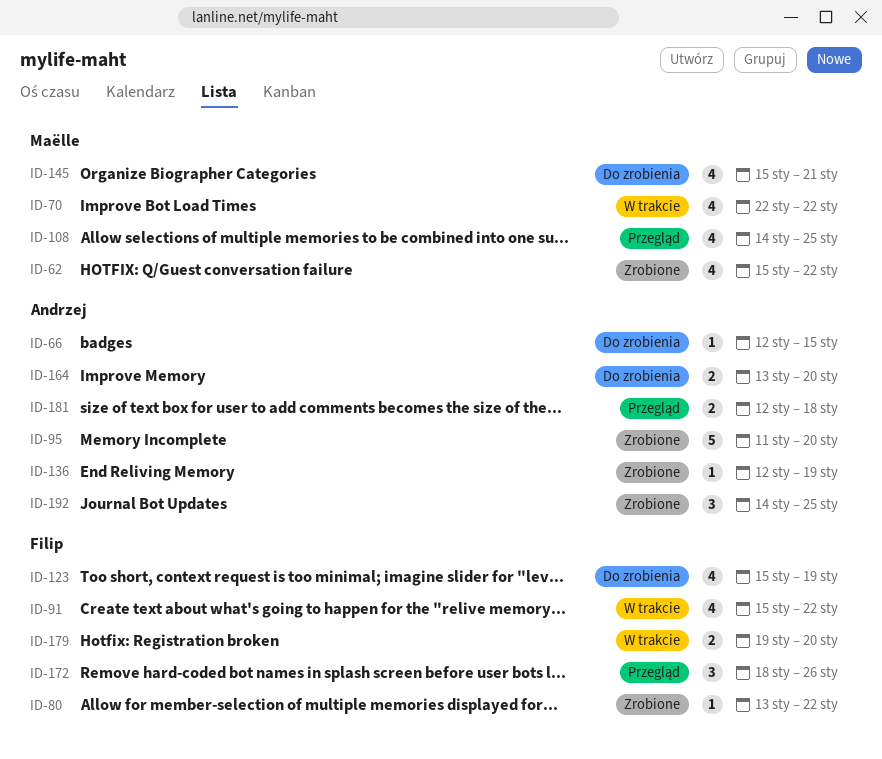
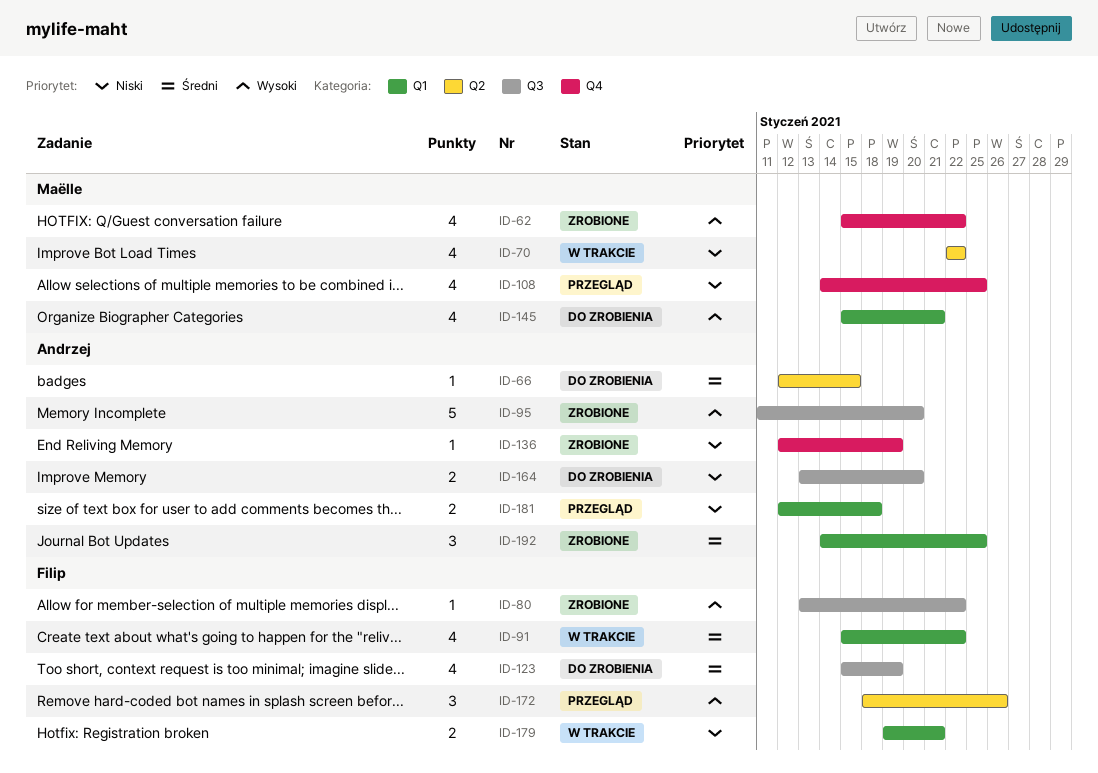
ID-179, due: Jan 20 -> Jan 21

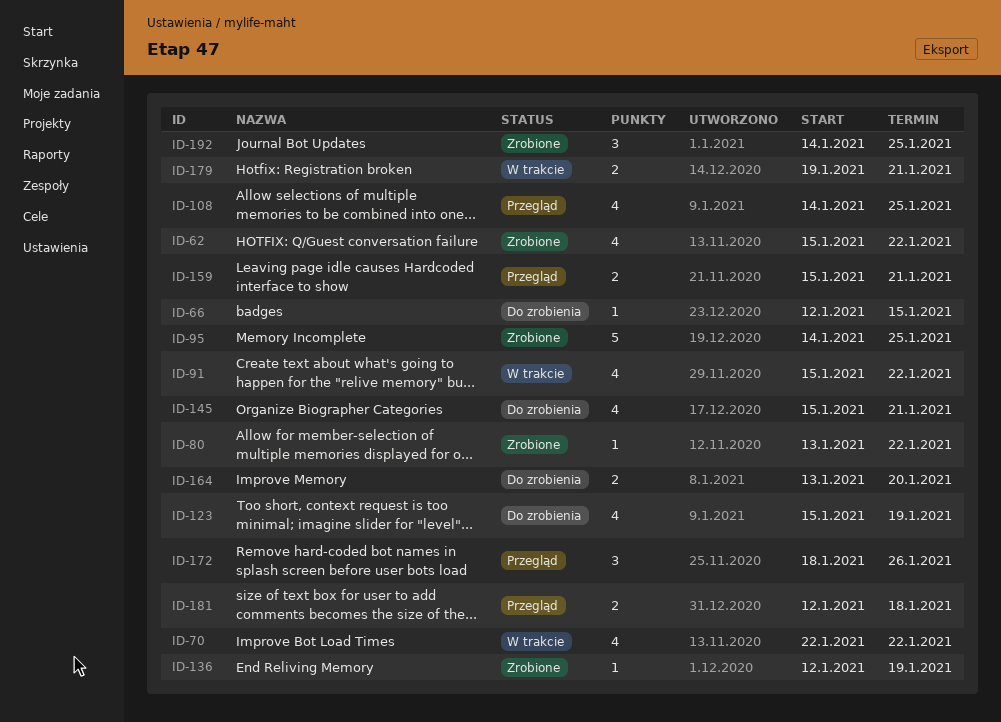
ID-95, start: Jan 11 -> Jan 14
ID-95, due: Jan 20 -> Jan 25
ID-159: none -> present

